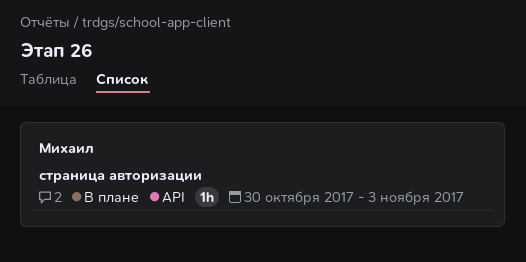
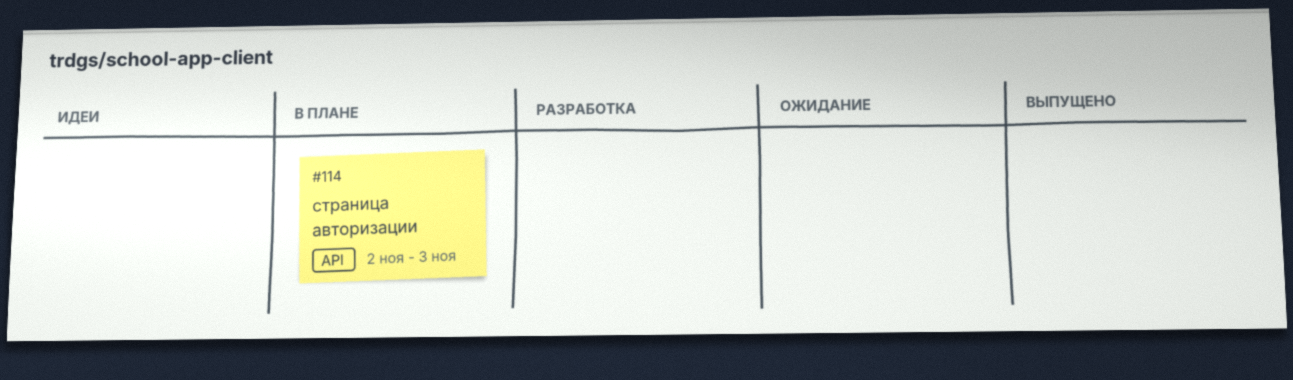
страница авторизации, start: Oct 30 -> Nov 2

